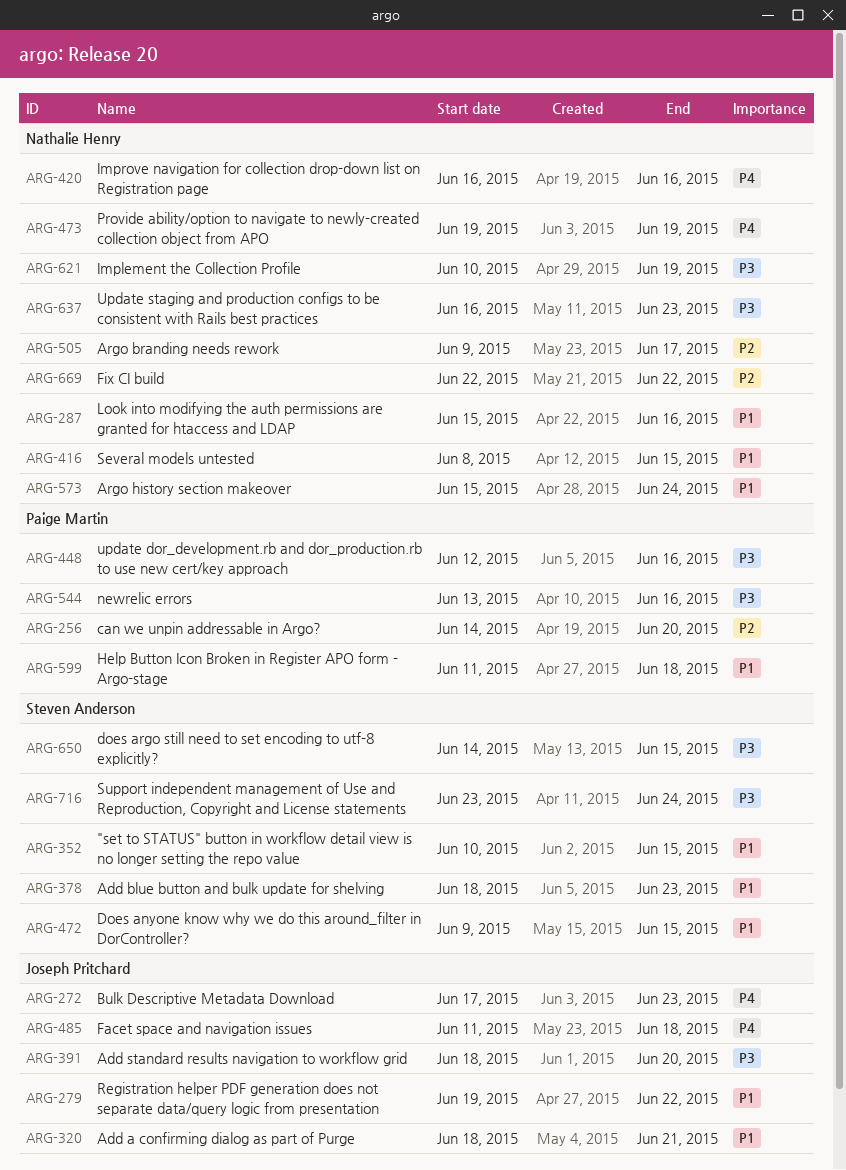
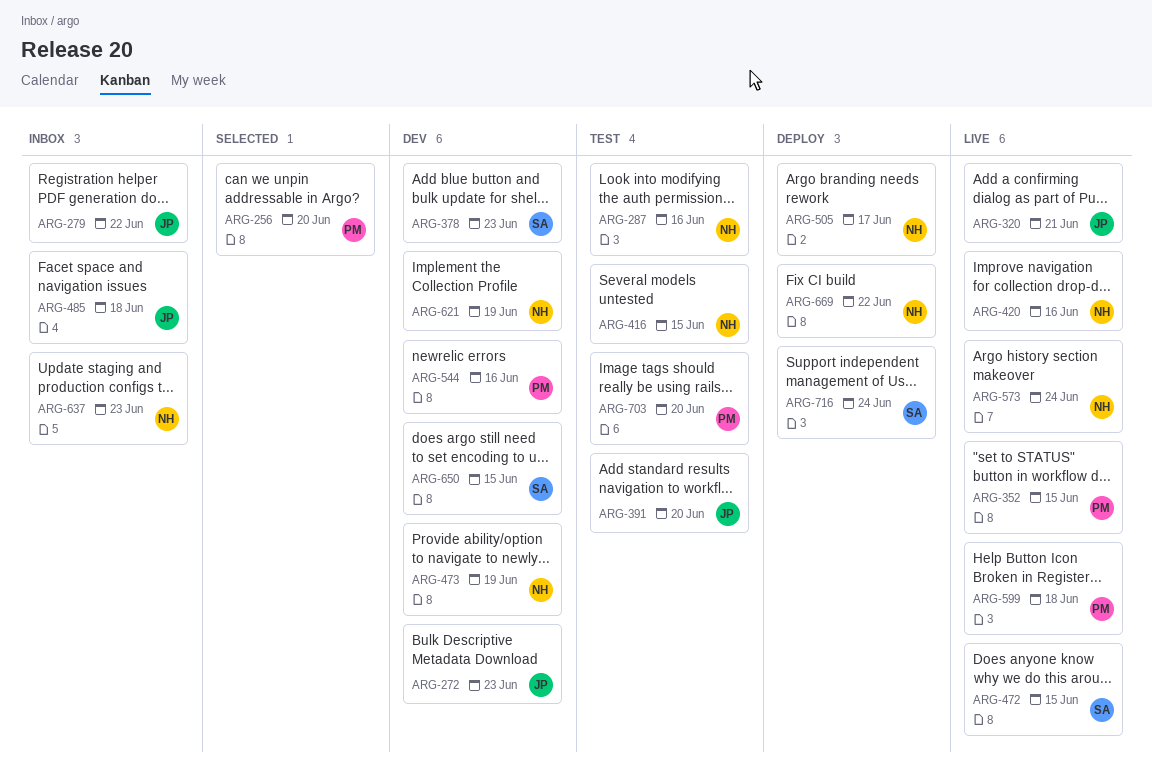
ARG-352, owner: Steven Anderson -> Paige Martin
ARG-448: present -> none
ARG-703: none -> present

